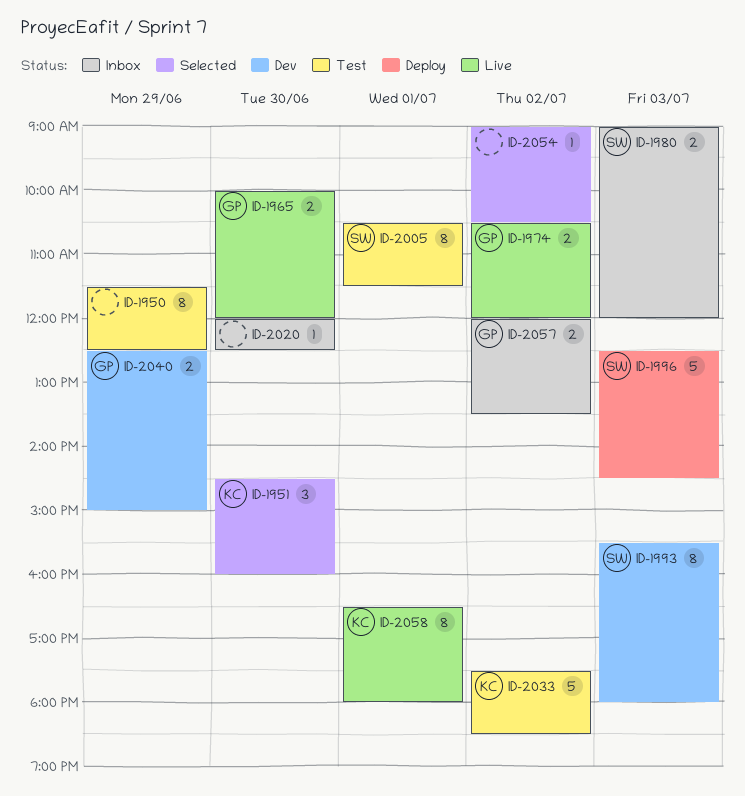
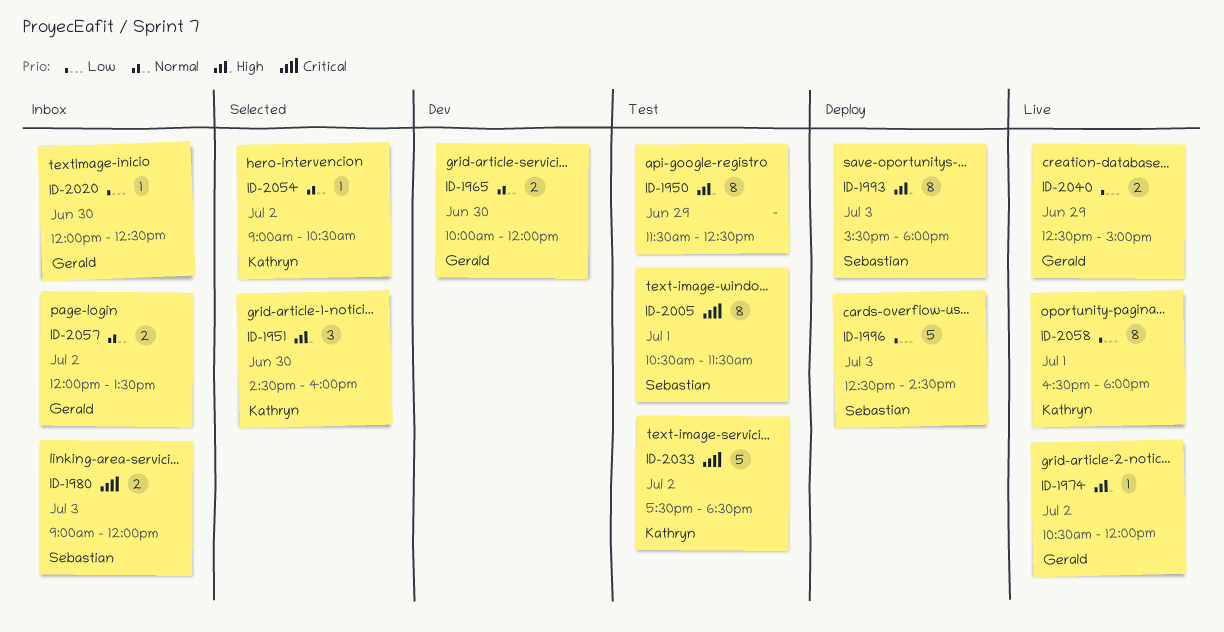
ID-1965, status: Live -> Dev
ID-1974, estimate: 2 -> 1
ID-1993, status: Dev -> Deploy
ID-2020, owner: none -> Gerald
ID-2040, status: Dev -> Live
ID-2054, owner: none -> Kathryn

